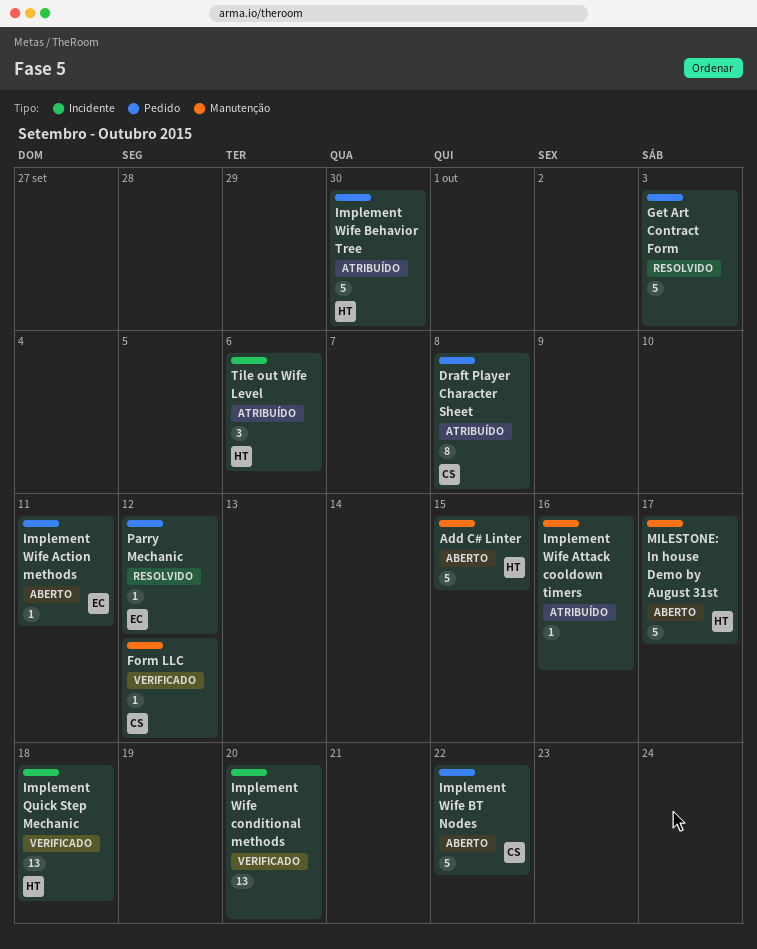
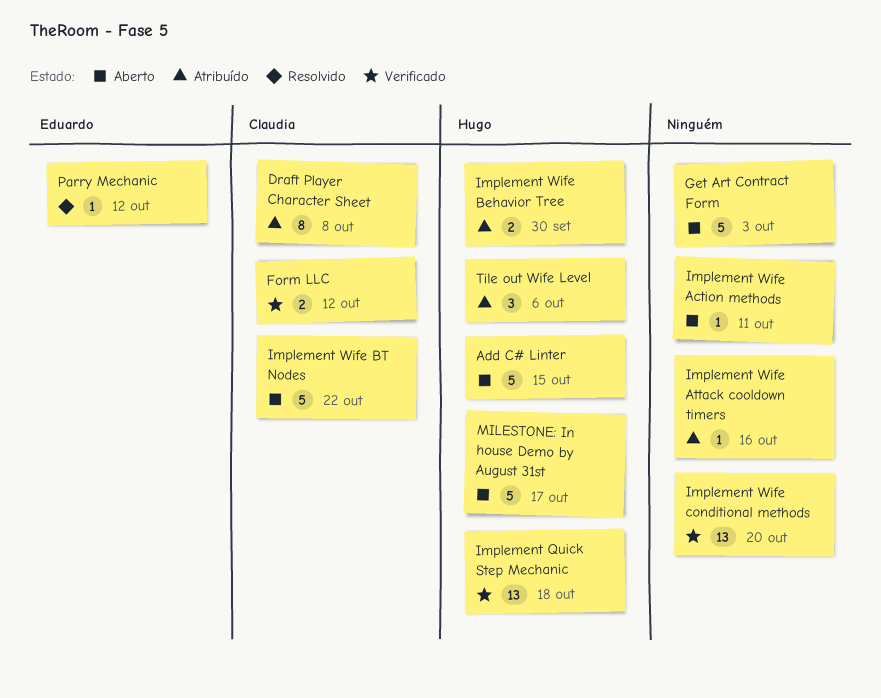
Form LLC, estimate: 1 -> 2
Get Art Contract Form, status: Resolvido -> Aberto
Implement Wife Action methods, owner: Eduardo -> none
Implement Wife Behavior Tree, estimate: 5 -> 2

